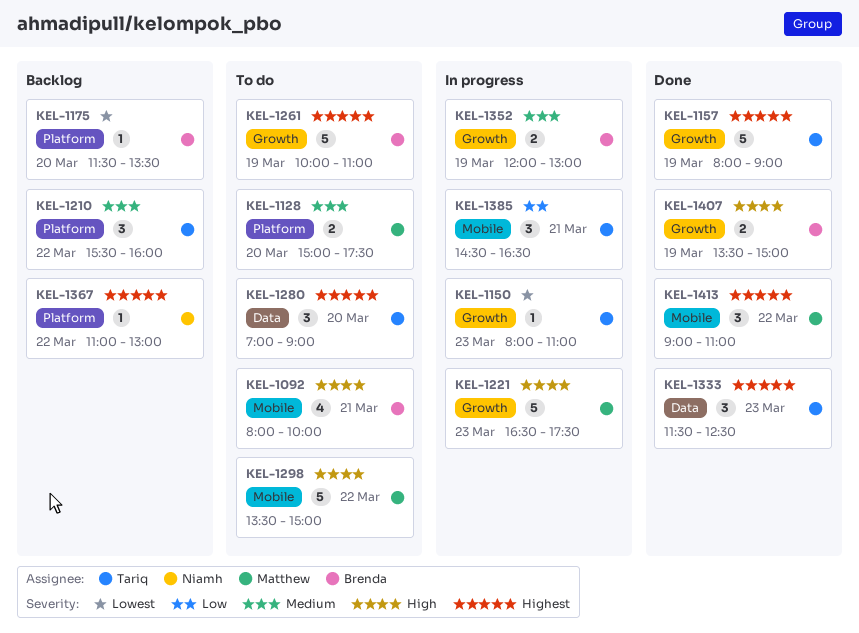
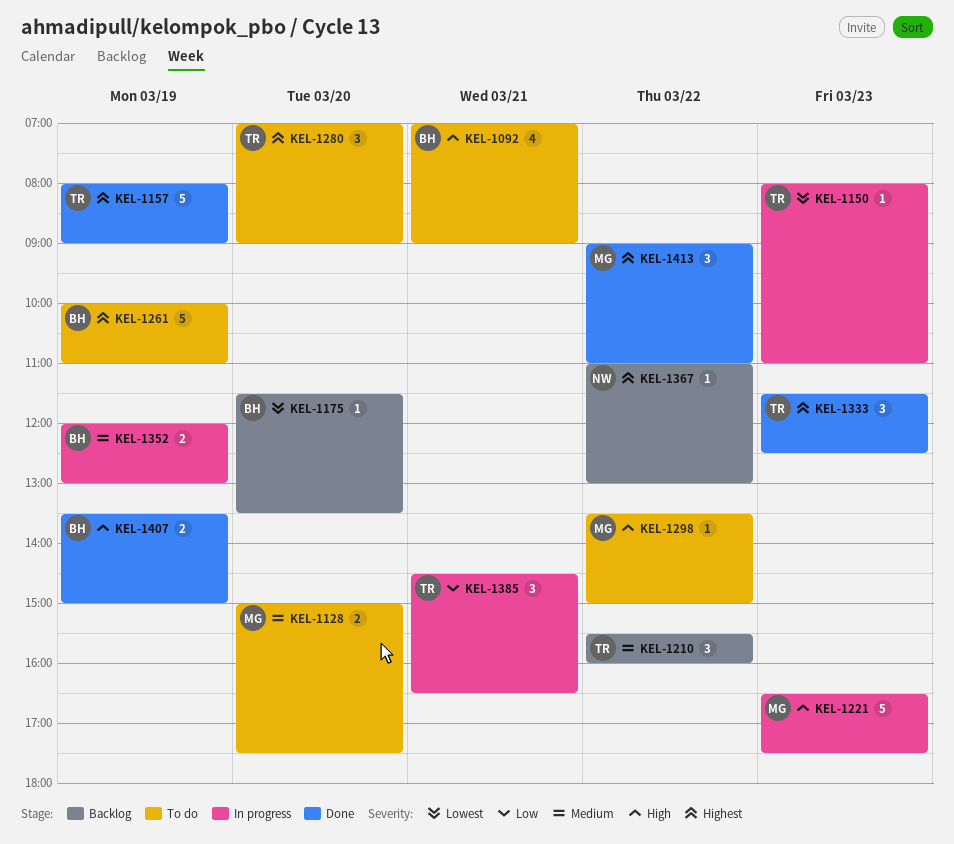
KEL-1092, begins: 08:00 -> 07:00
KEL-1092, ends: 10:00 -> 09:00
KEL-1298, estimate: 5 -> 1

